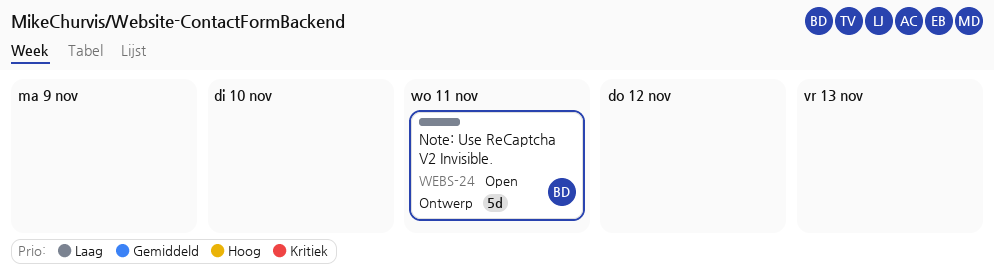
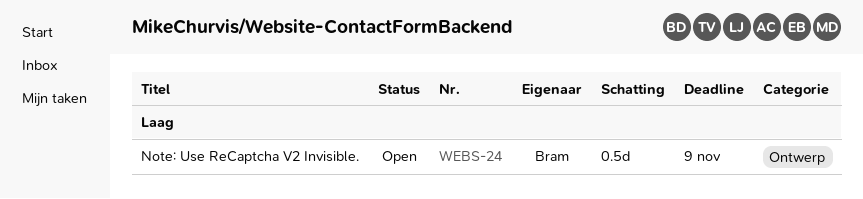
WEBS-24, estimate: 5d -> 0.5d
WEBS-24, due: Nov 11 -> Nov 9

